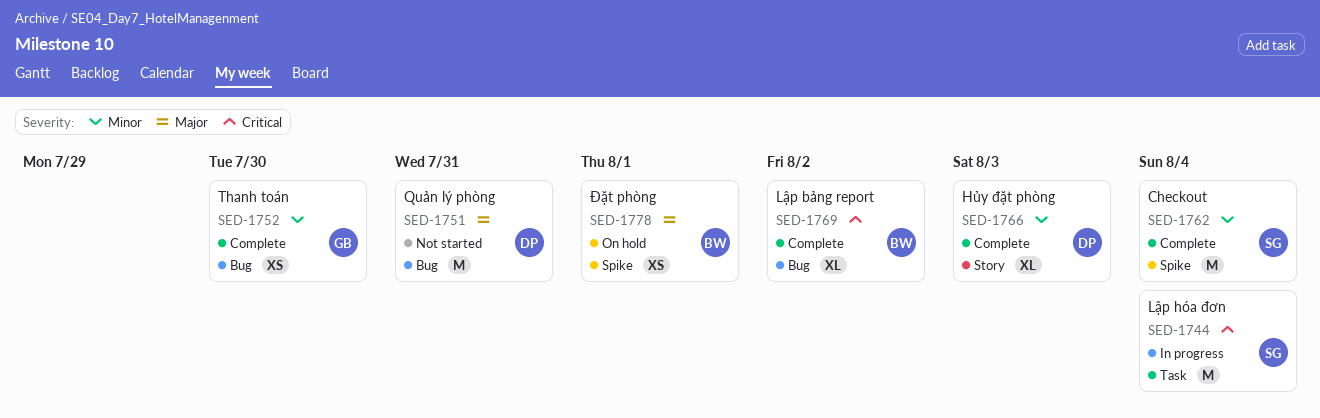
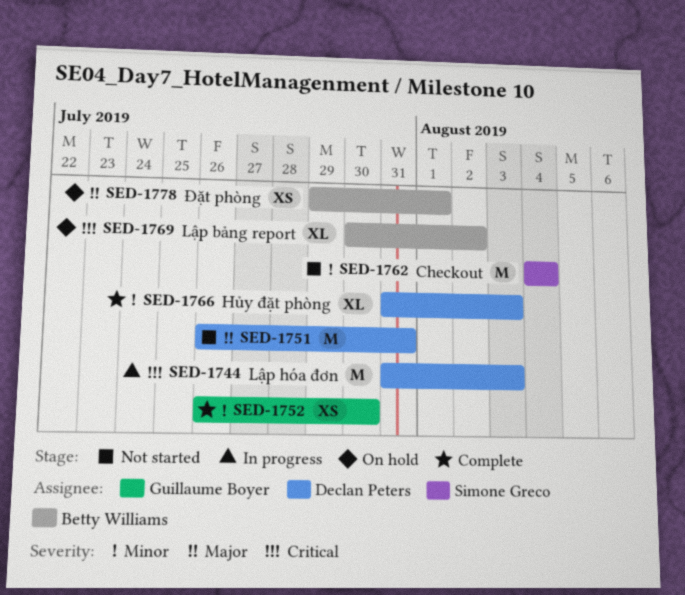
SED-1744, owner: Simone Greco -> Declan Peters
SED-1744, due: Aug 4 -> Aug 3
SED-1762, status: Complete -> Not started
SED-1769, status: Complete -> On hold

